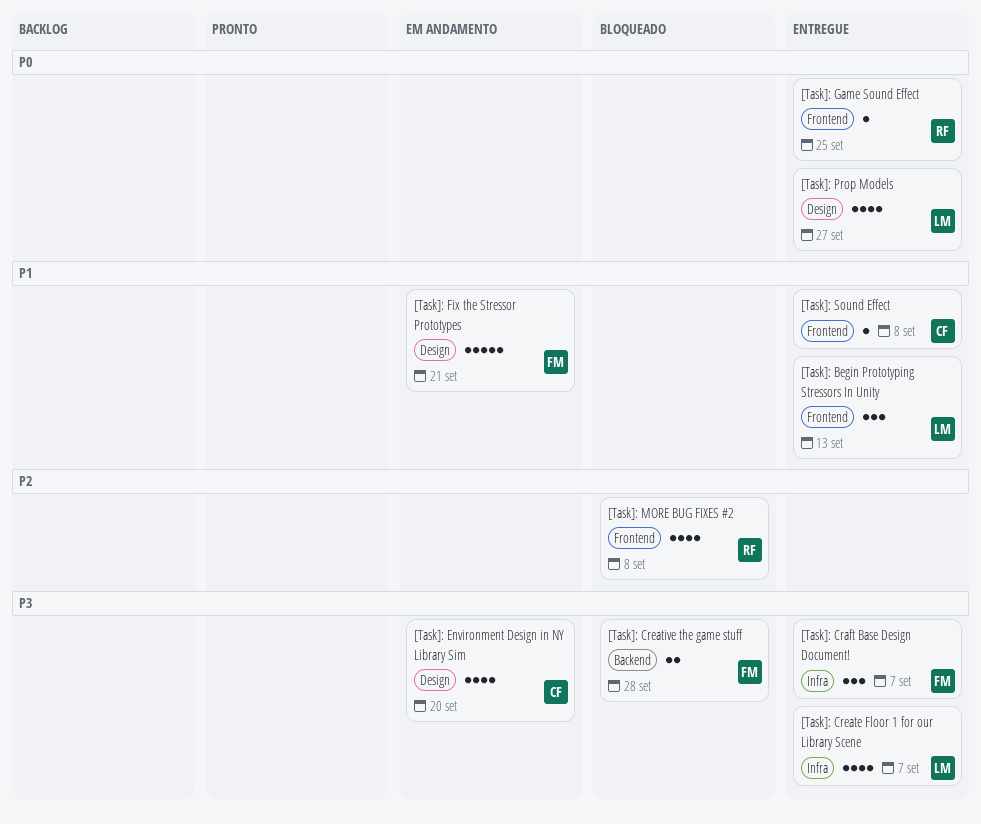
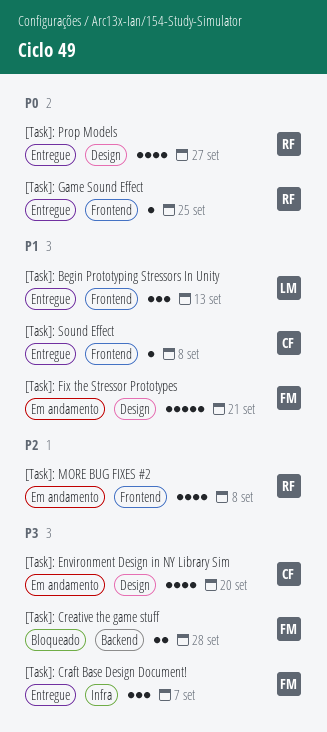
[Task]: Create Floor 1 for our Library Scene: present -> none
[Task]: MORE BUG FIXES #2, status: Bloqueado -> Em andamento
[Task]: Prop Models, owner: LM -> RF

